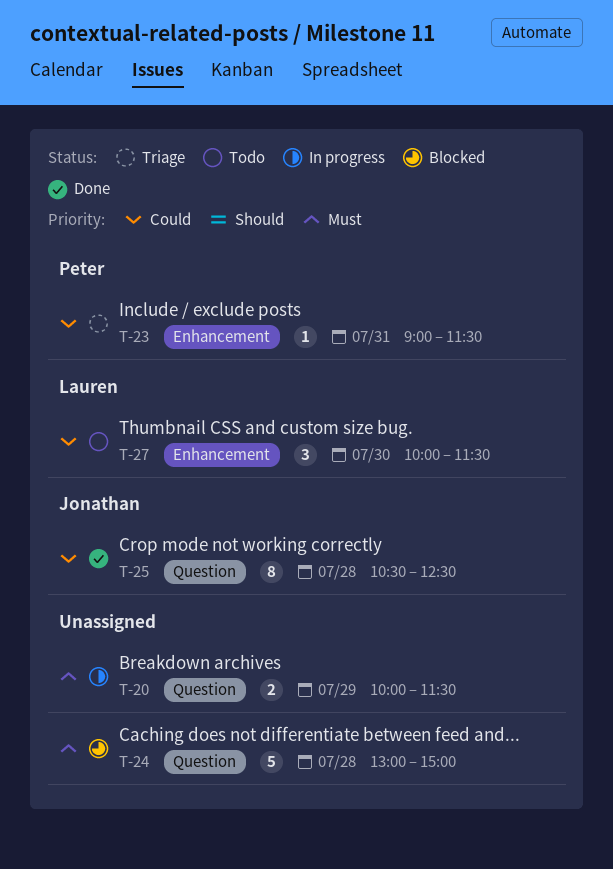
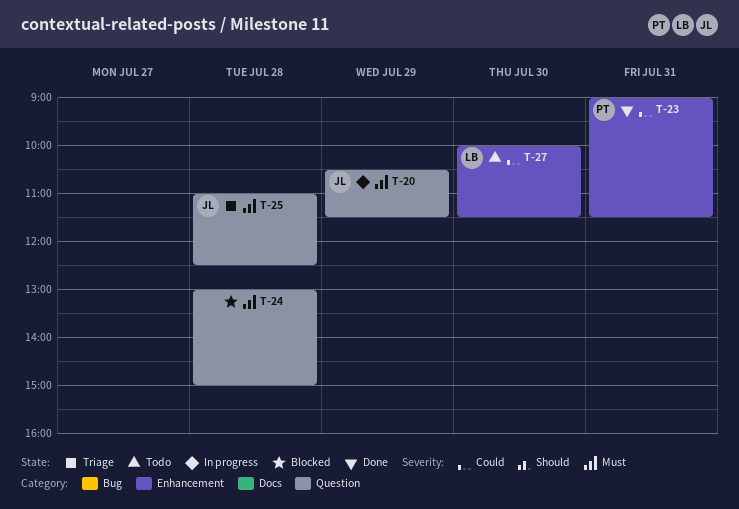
T-20, owner: none -> Jonathan
T-20, begins: 10:00 -> 10:30
T-23, status: Triage -> Done
T-25, status: Done -> Triage
T-25, priority: Could -> Must
T-25, begins: 10:30 -> 11:00

